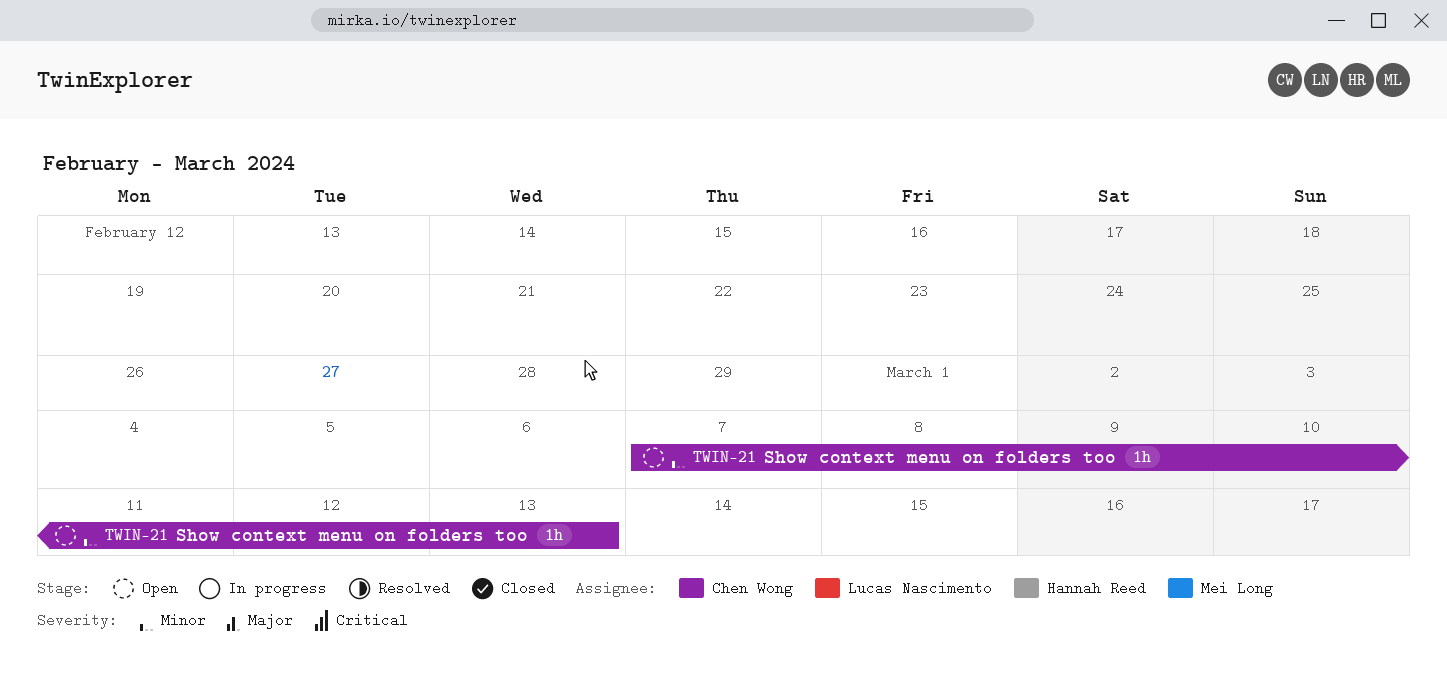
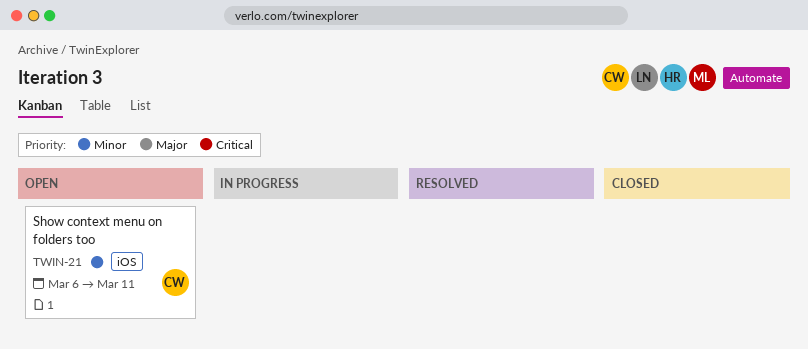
TWIN-21, start: Mar 7 -> Mar 6
TWIN-21, due: Mar 13 -> Mar 11

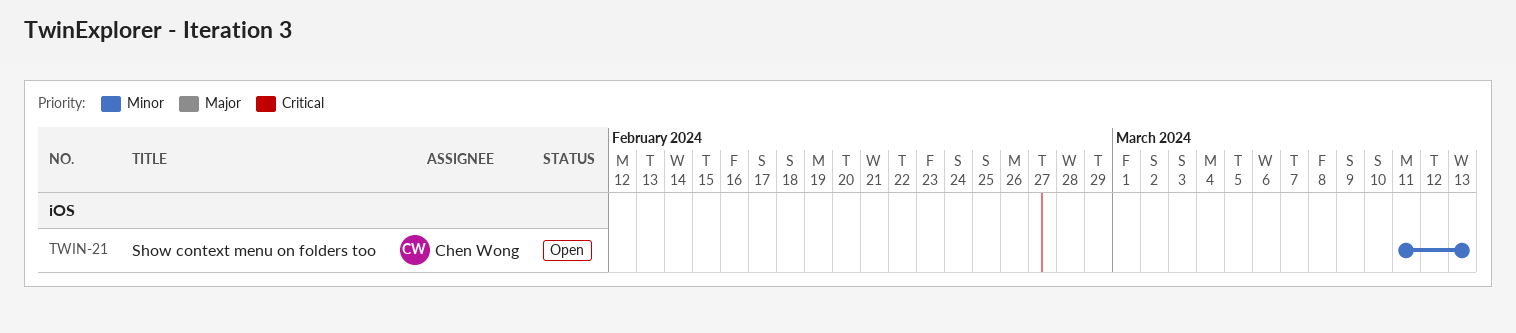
TWIN-21, start: Mar 6 -> Mar 11
TWIN-21, due: Mar 11 -> Mar 13

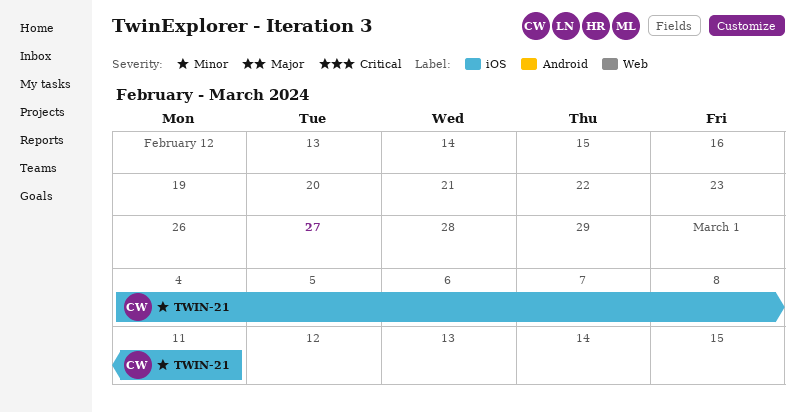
TWIN-21, start: Mar 11 -> Mar 4
TWIN-21, due: Mar 13 -> Mar 11

